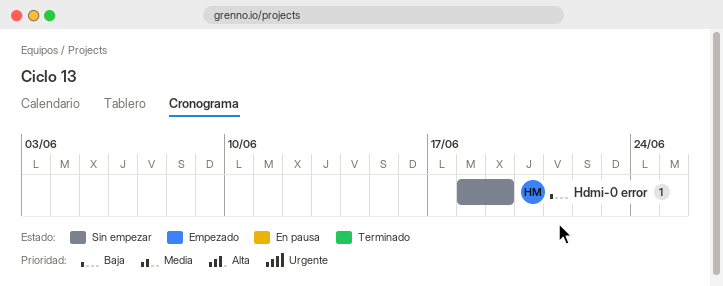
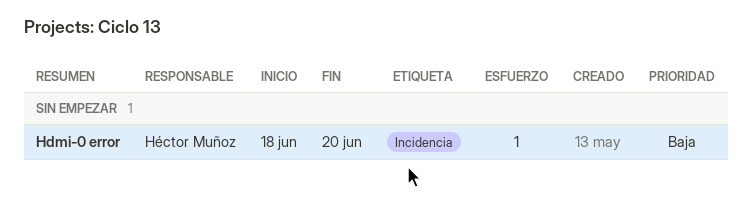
Hdmi-0 error, due: Jun 19 -> Jun 20

